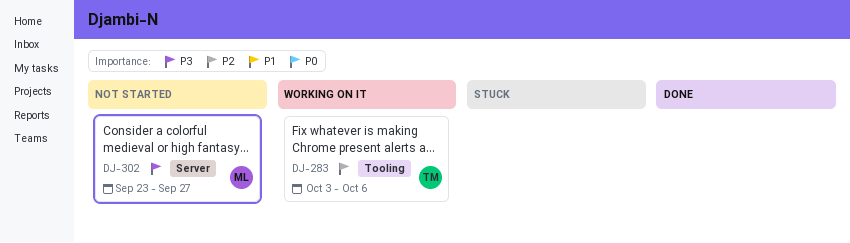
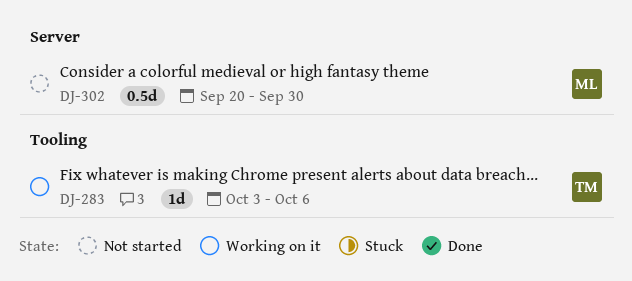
DJ-302, start: Sep 23 -> Sep 20
DJ-302, due: Sep 27 -> Sep 30

